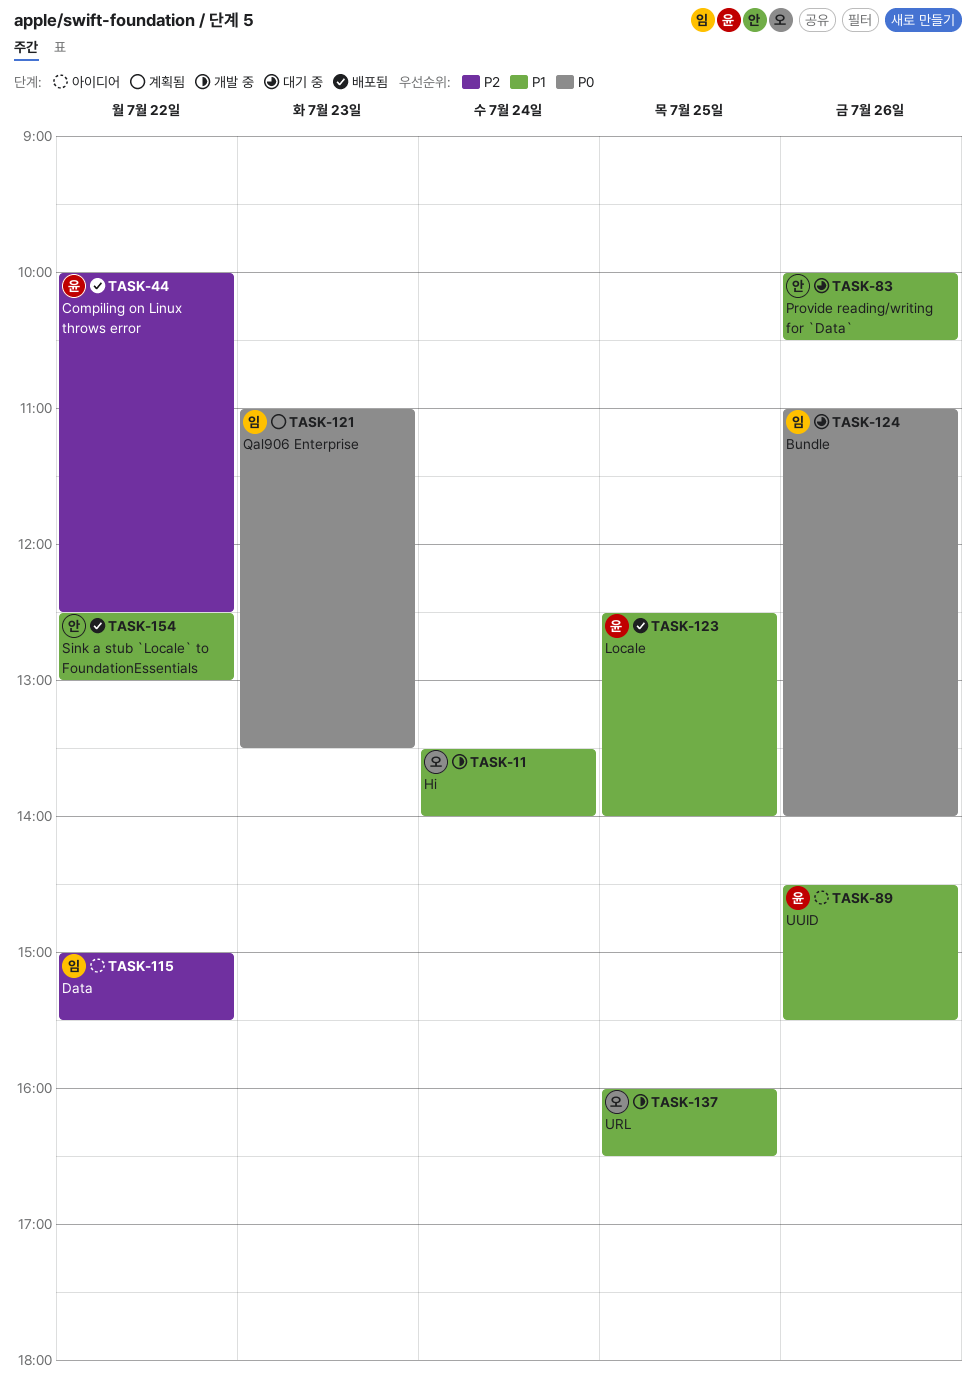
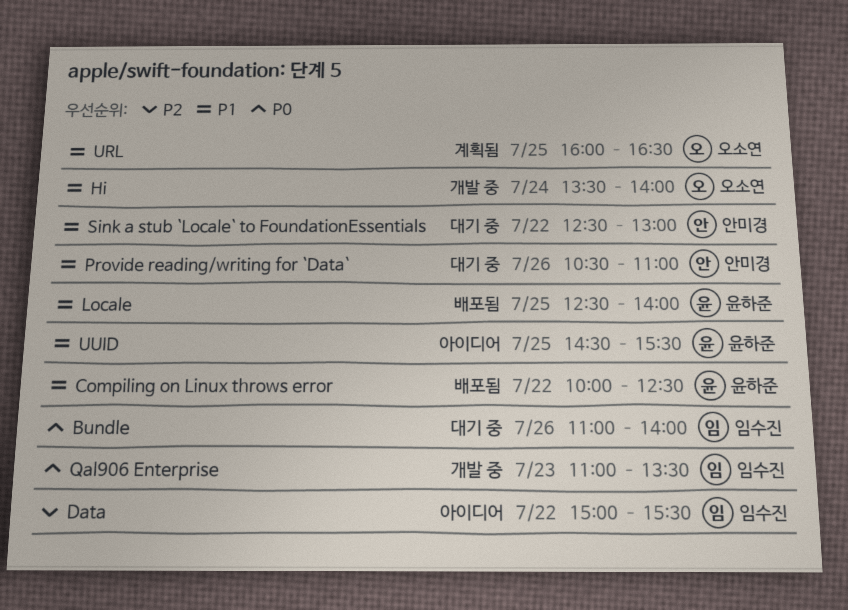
Compiling on Linux throws error, priority: P2 -> P1
Provide reading/writing for `Data`, begins: 10:00 -> 10:30
Provide reading/writing for `Data`, ends: 10:30 -> 11:00
Qal906 Enterprise, status: 계획됨 -> 개발 중
Sink a stub `Locale` to FoundationEssentials, status: 배포됨 -> 대기 중
URL, status: 개발 중 -> 계획됨
UUID, day: Jul 26 -> Jul 25

